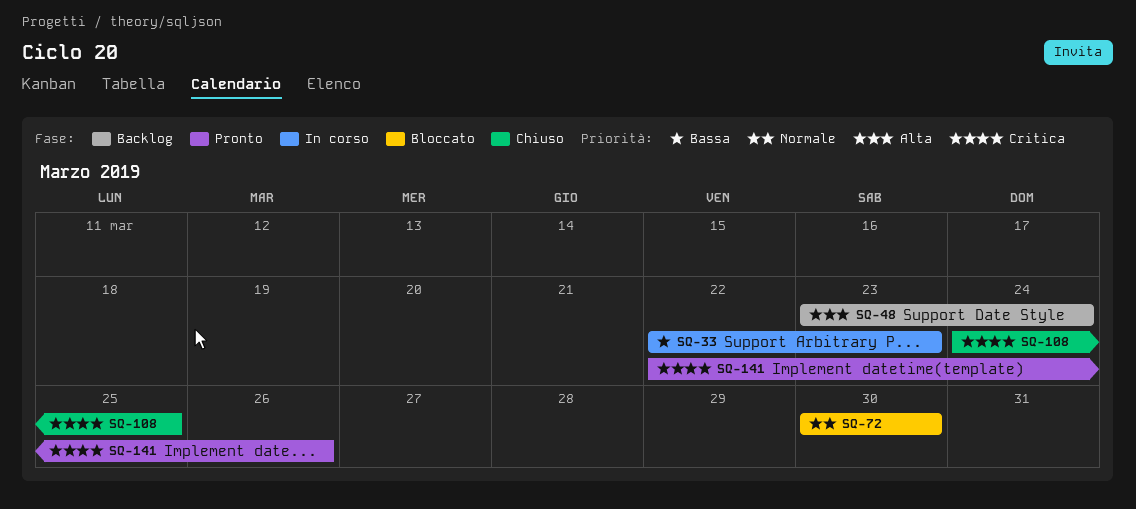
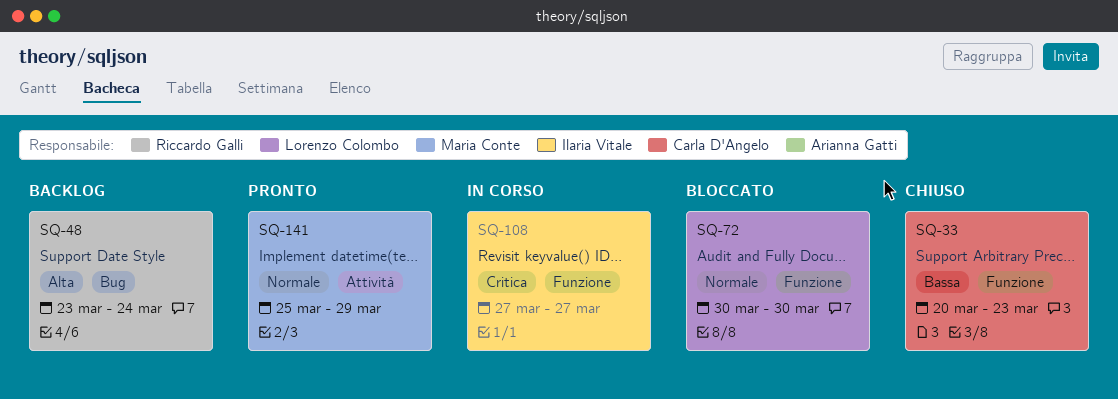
SQ-33, status: In corso -> Chiuso
SQ-33, start: Mar 22 -> Mar 20
SQ-108, status: Chiuso -> In corso
SQ-108, start: Mar 24 -> Mar 27
SQ-108, due: Mar 25 -> Mar 27
SQ-141, priority: Critica -> Normale
SQ-141, start: Mar 22 -> Mar 25
SQ-141, due: Mar 26 -> Mar 29

